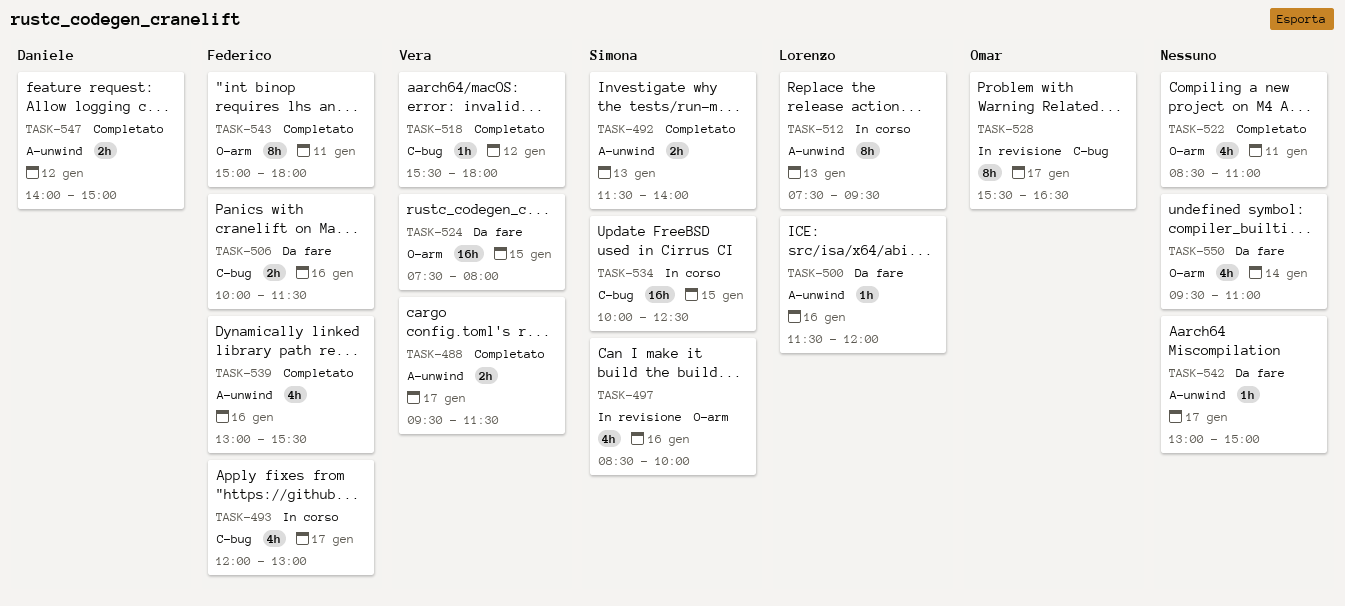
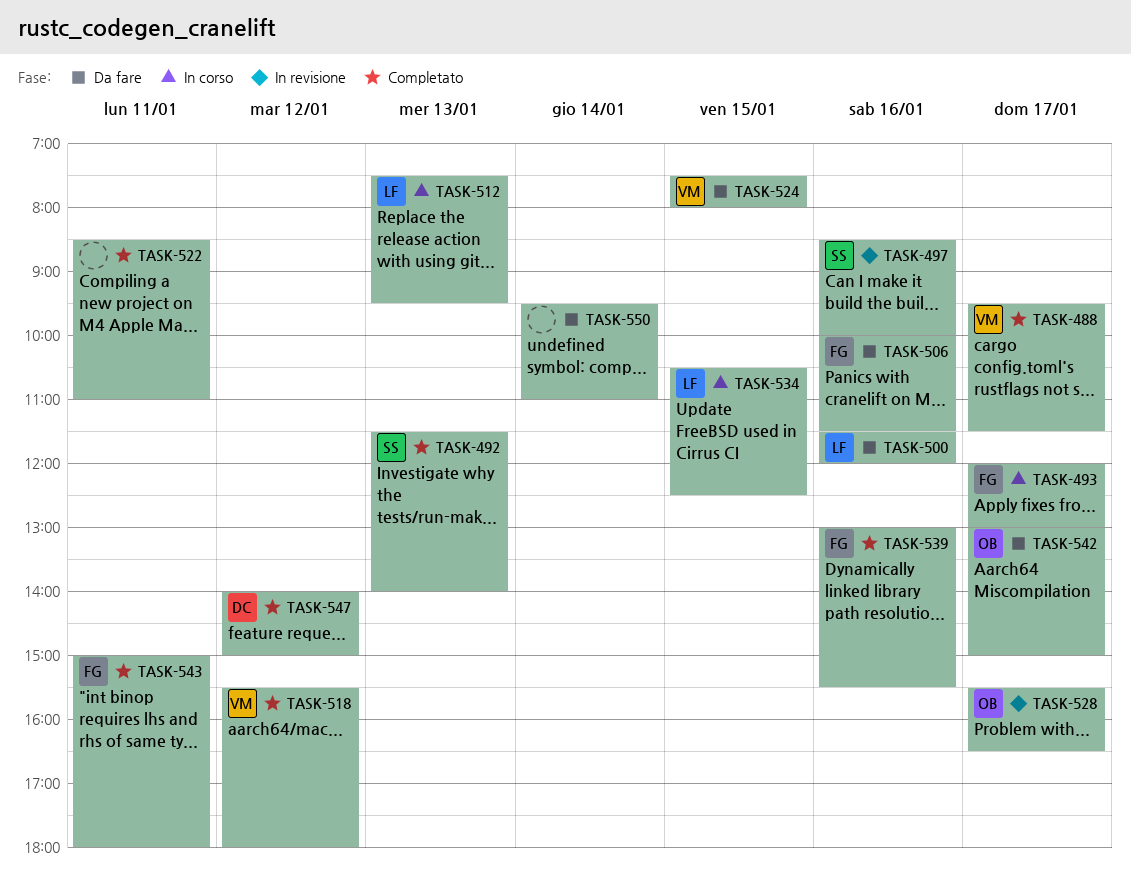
TASK-534, owner: Simona -> Lorenzo
TASK-534, begins: 10:00 -> 10:30
TASK-542, owner: none -> Omar

